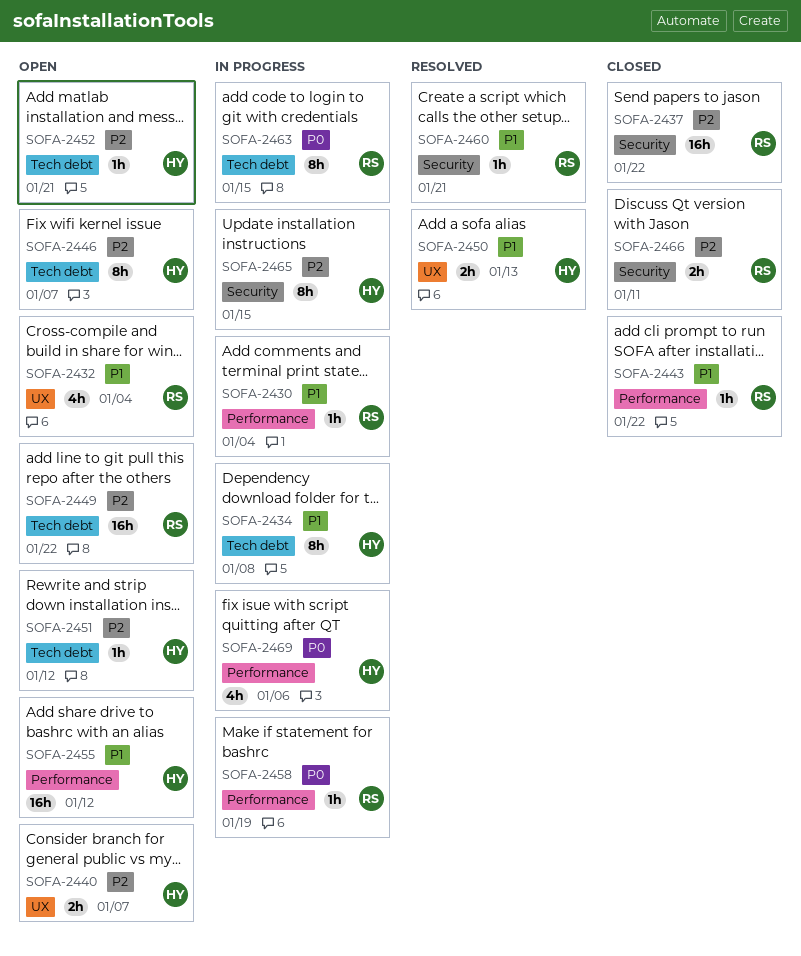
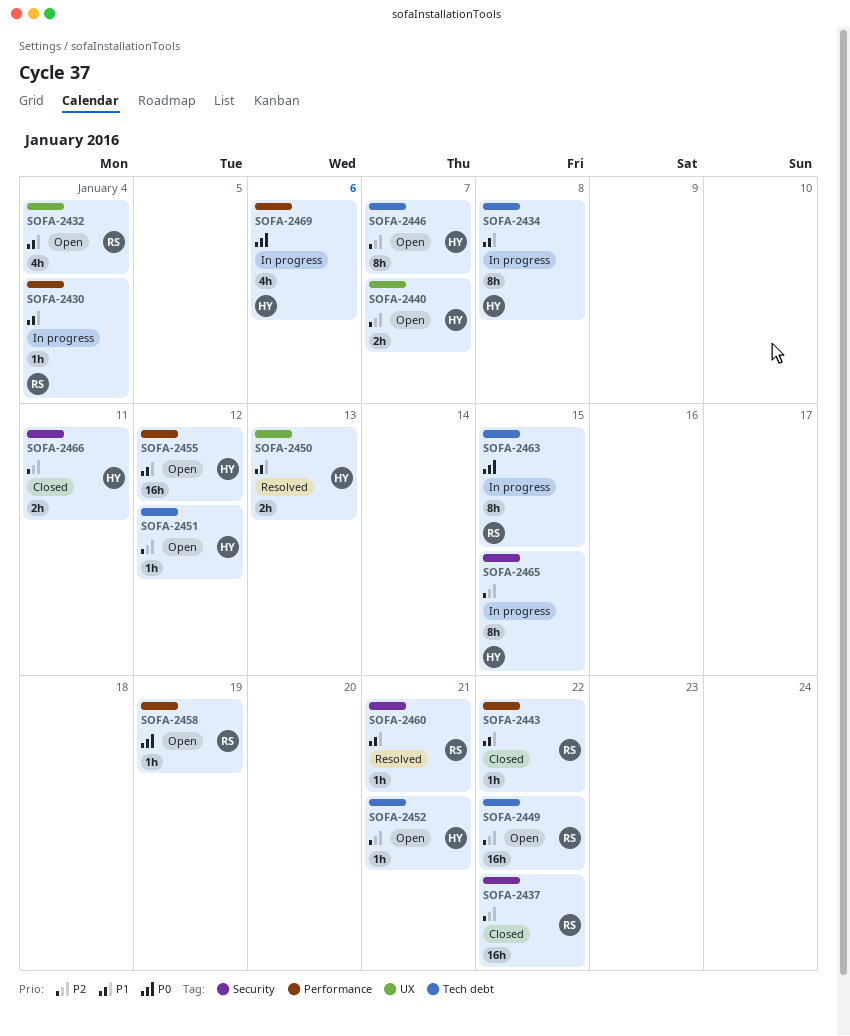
SOFA-2458, status: In progress -> Open
SOFA-2466, owner: RS -> HY

